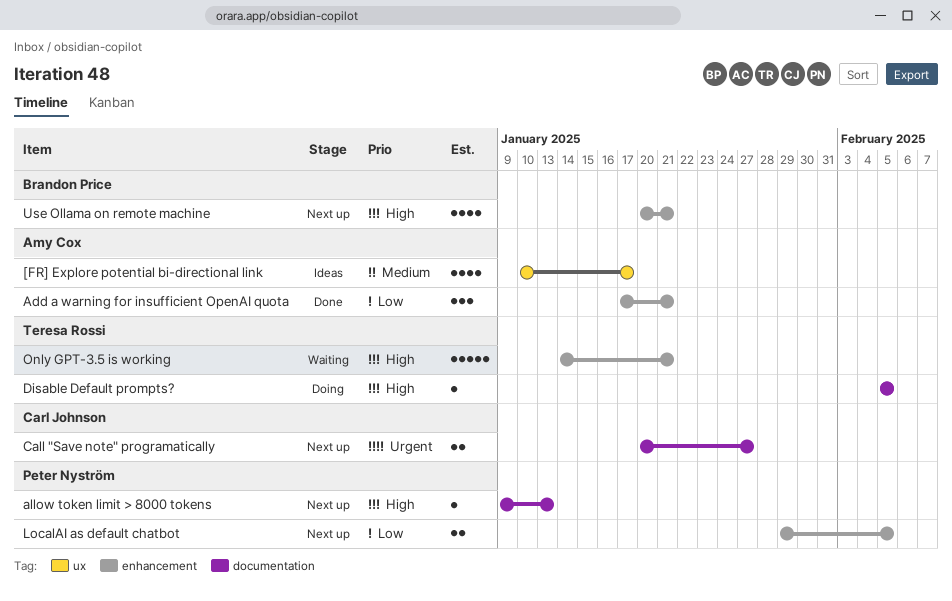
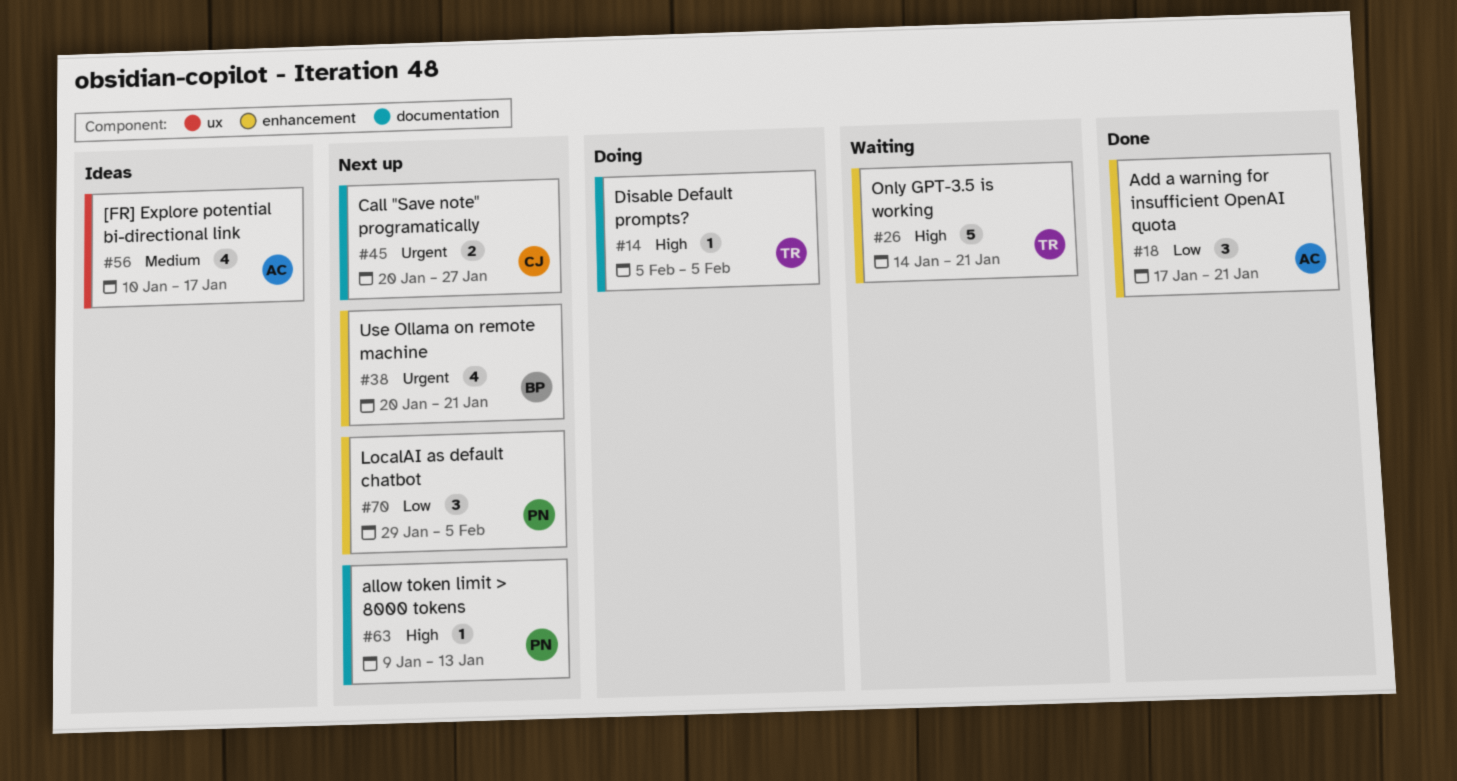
LocalAI as default chatbot, estimate: 2 -> 3
Use Ollama on remote machine, priority: High -> Urgent

